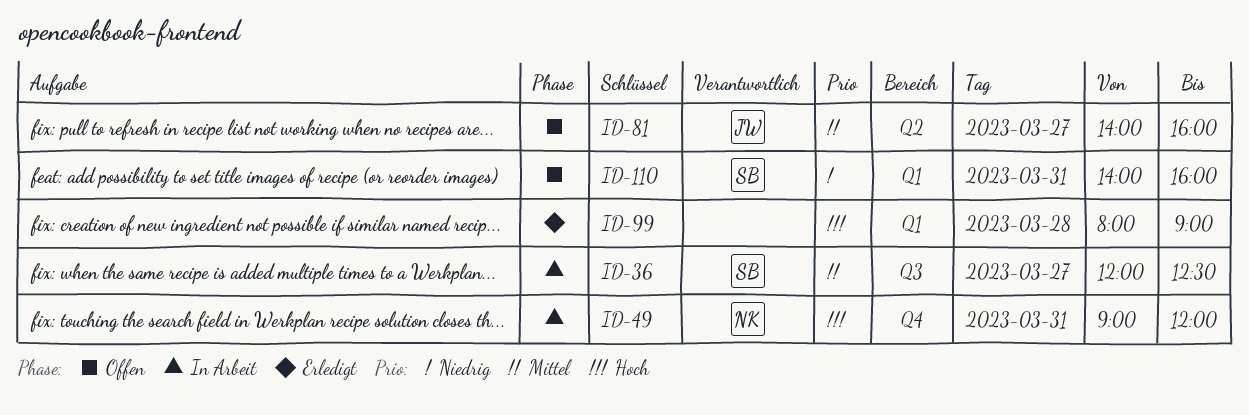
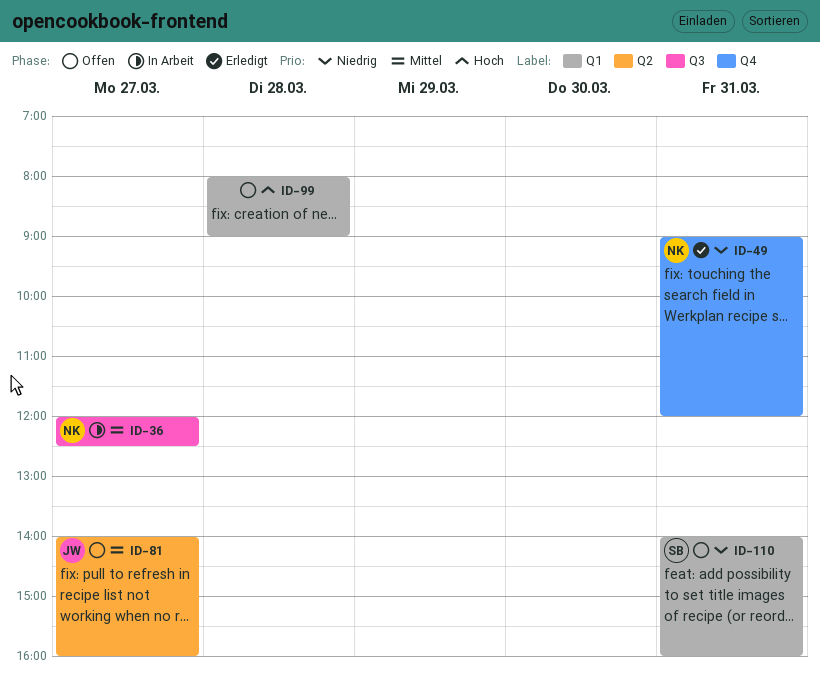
ID-36, owner: SB -> NK
ID-49, status: In Arbeit -> Erledigt
ID-49, priority: Hoch -> Niedrig
ID-99, status: Erledigt -> Offen

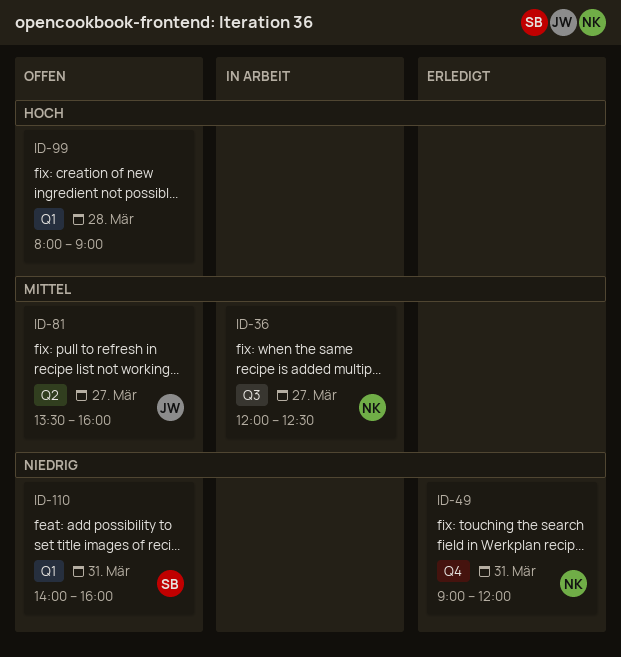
ID-81, begins: 14:00 -> 13:30

